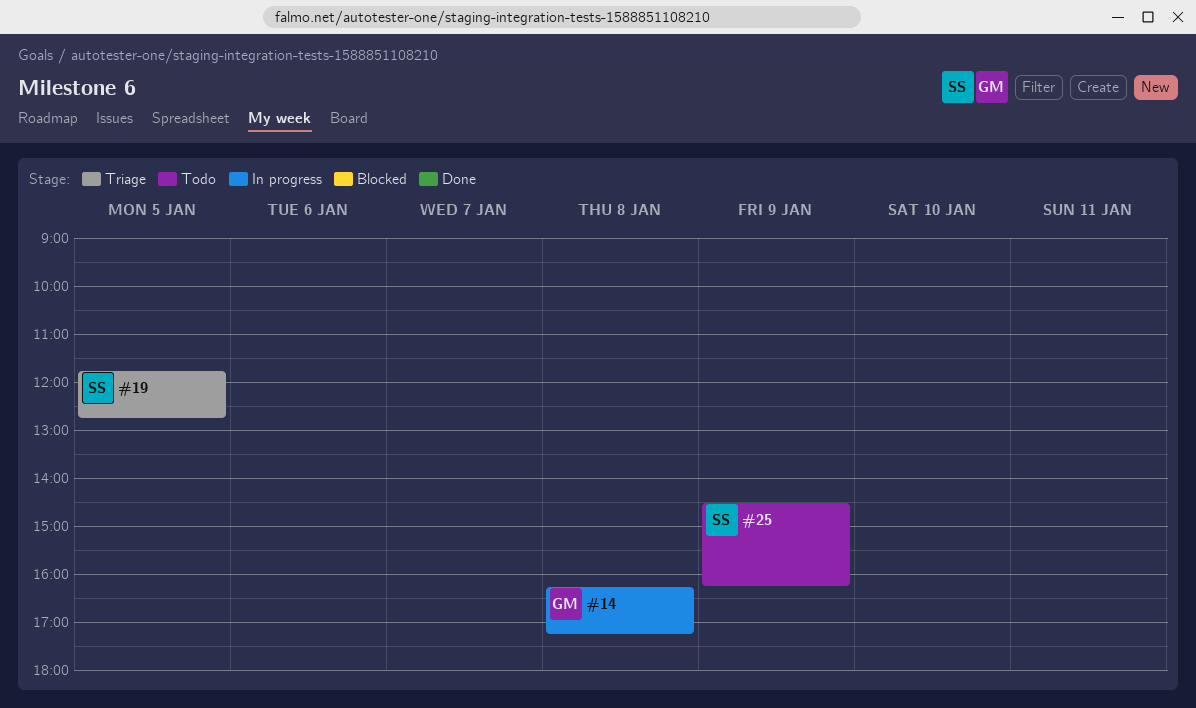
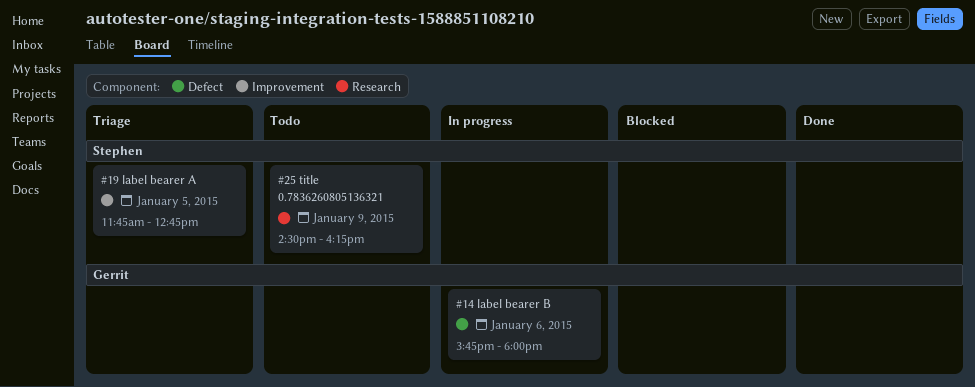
#14, day: Jan 8 -> Jan 6
#14, begins: 16:15 -> 15:45
#14, ends: 17:15 -> 18:00

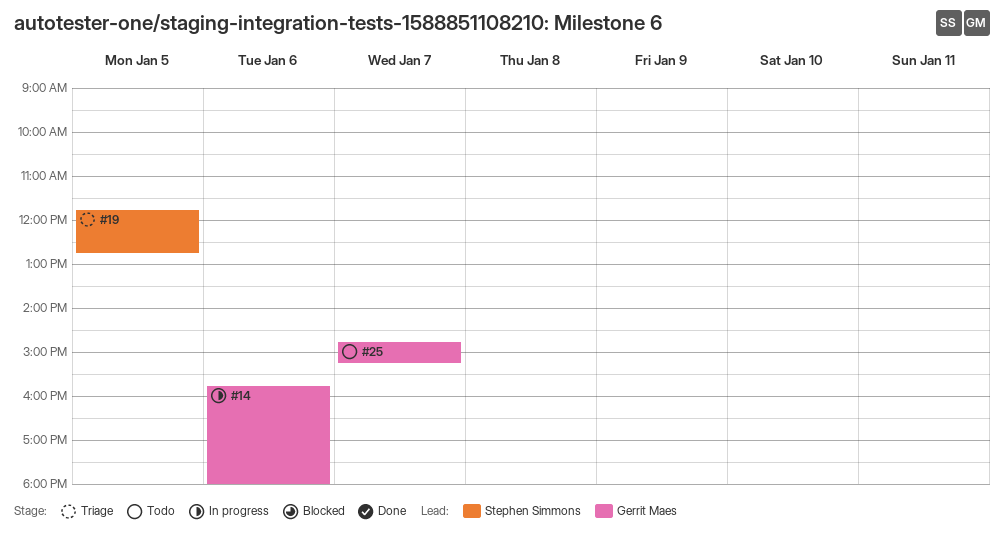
#25, owner: Stephen Simmons -> Gerrit Maes
#25, day: Jan 9 -> Jan 7
#25, begins: 14:30 -> 14:45
#25, ends: 16:15 -> 15:15

